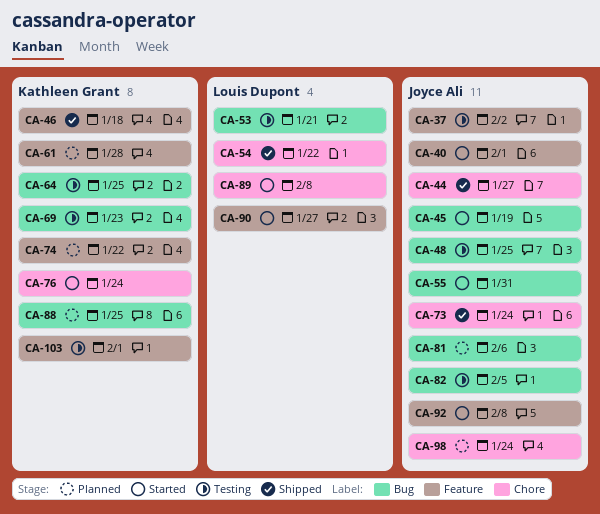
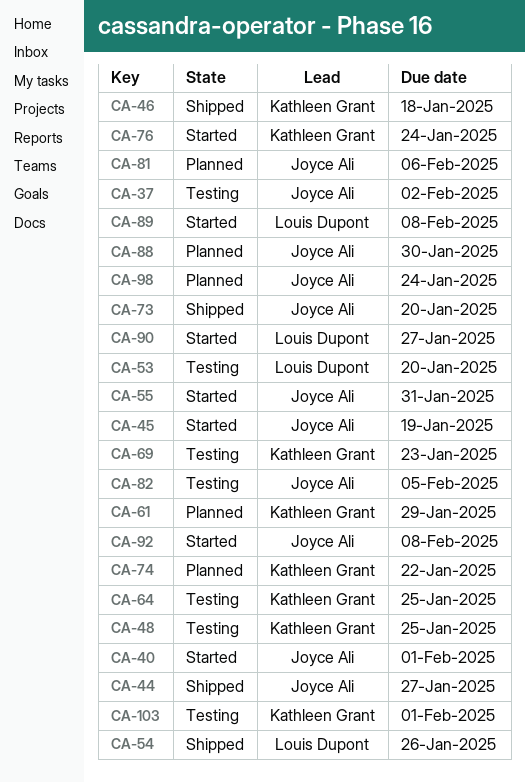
CA-48, owner: Joyce Ali -> Kathleen Grant
CA-53, due: Jan 21 -> Jan 20
CA-54, due: Jan 22 -> Jan 26
CA-61, due: Jan 28 -> Jan 29
CA-73, due: Jan 24 -> Jan 20
CA-88, owner: Kathleen Grant -> Joyce Ali
CA-88, due: Jan 25 -> Jan 30

